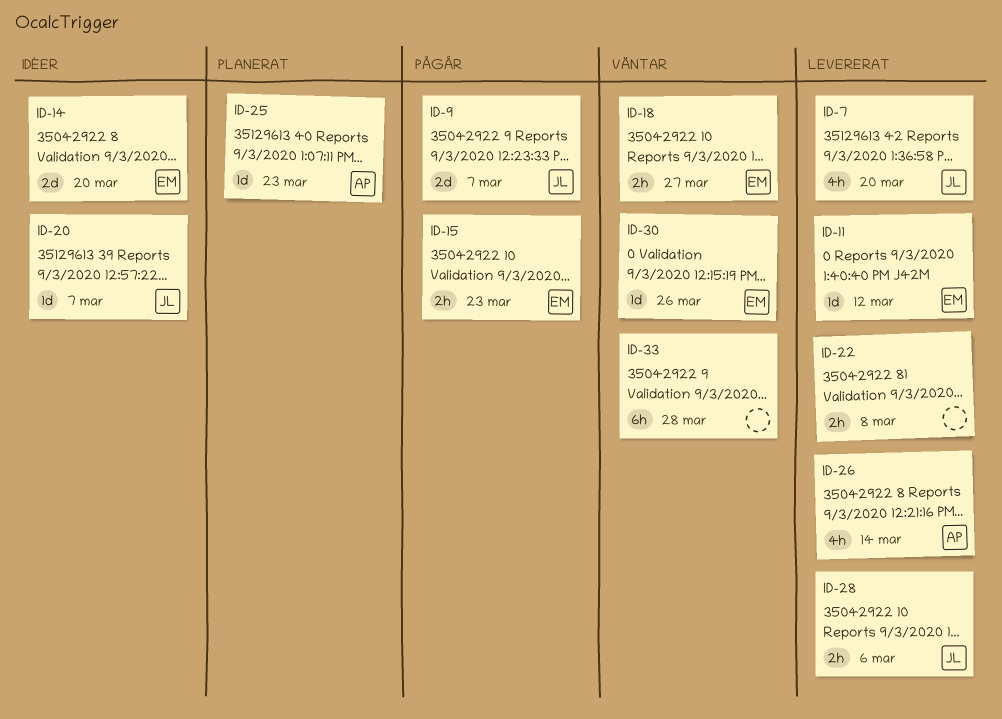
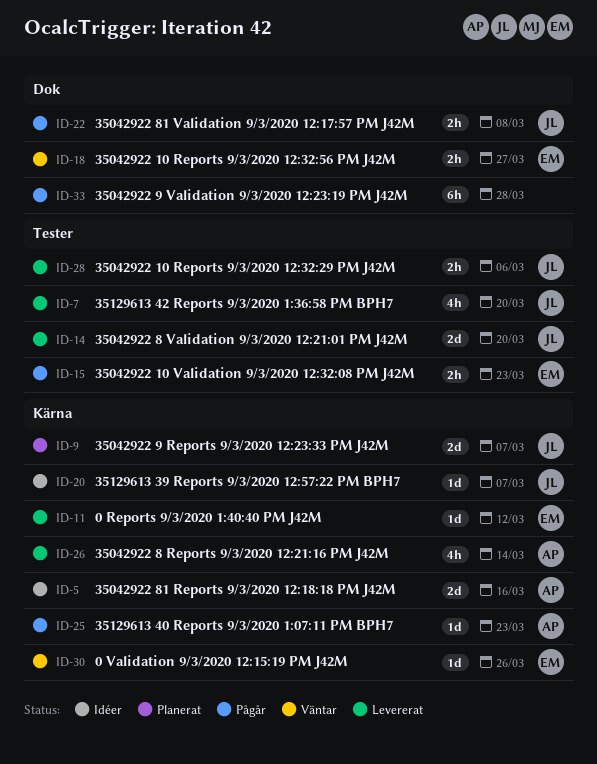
ID-5: none -> present
ID-9, status: Pågår -> Planerat
ID-14, status: Idéer -> Levererat
ID-14, owner: EM -> JL
ID-22, status: Levererat -> Pågår
ID-22, owner: none -> JL
ID-25, status: Planerat -> Pågår
ID-33, status: Väntar -> Pågår

